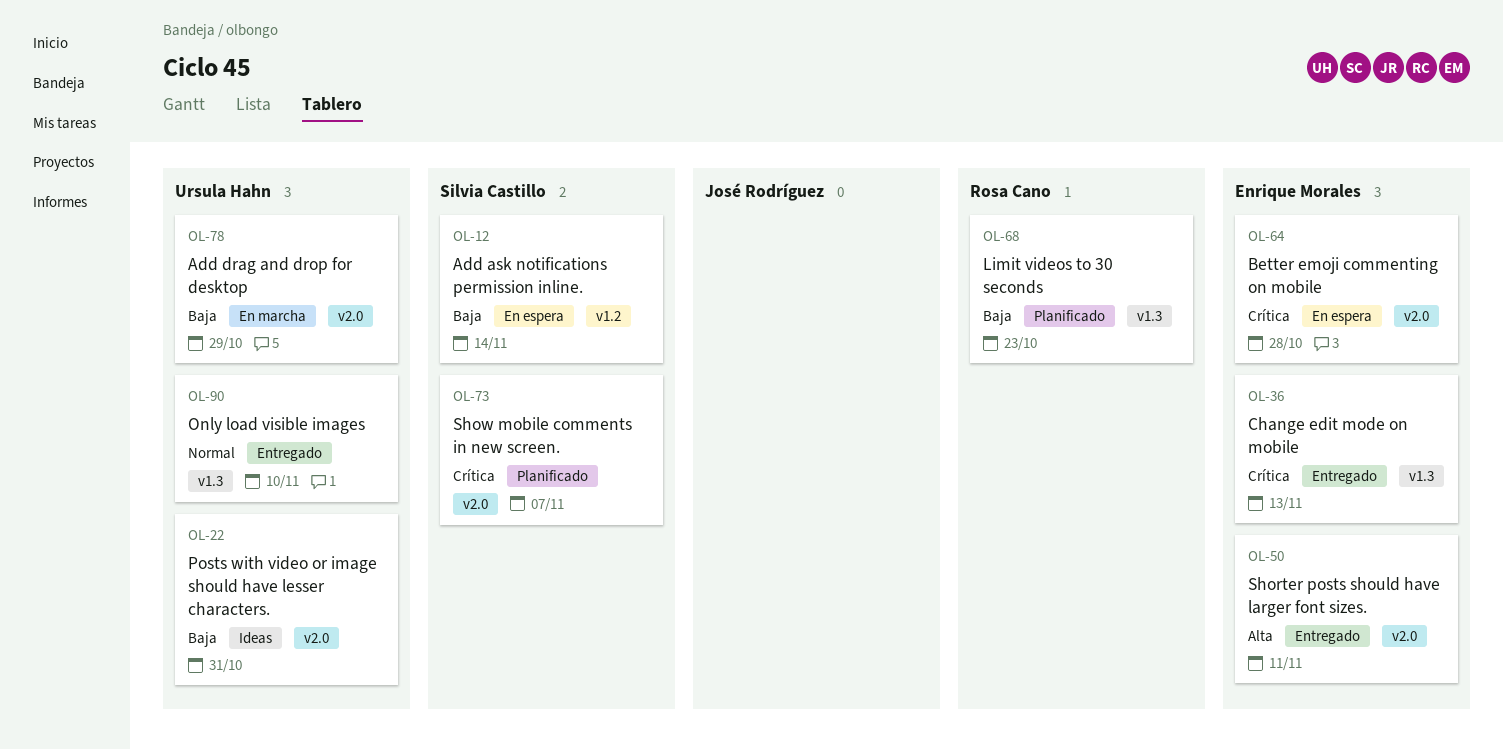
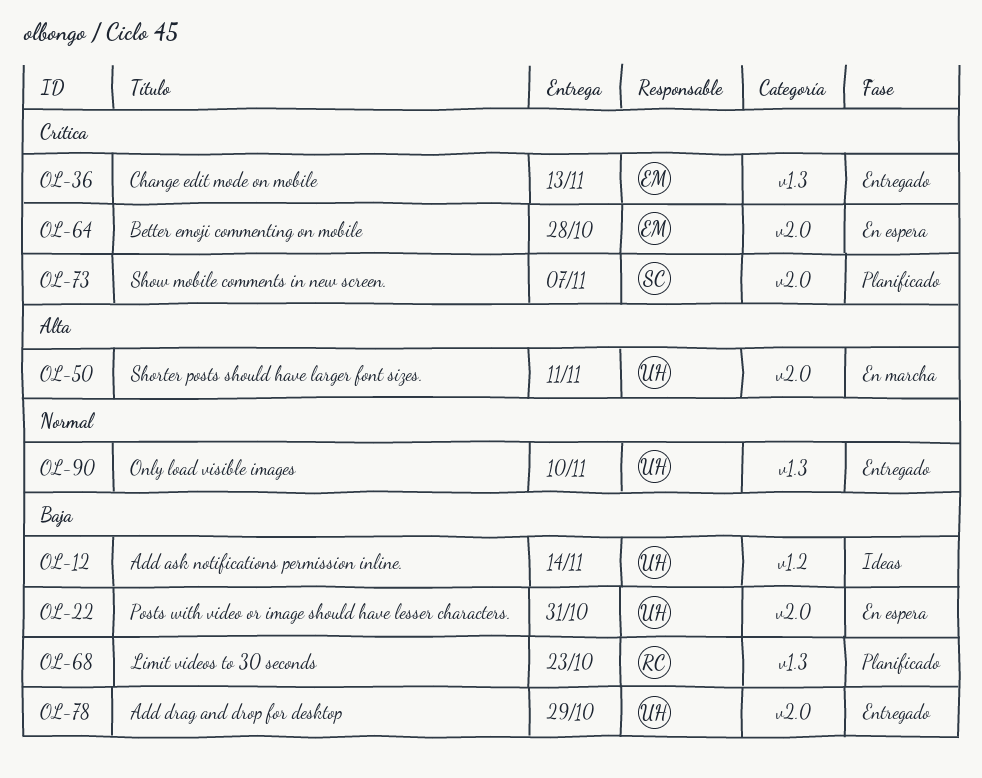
OL-12, status: En espera -> Ideas
OL-12, owner: Silvia Castillo -> Ursula Hahn
OL-22, status: Ideas -> En espera
OL-50, status: Entregado -> En marcha
OL-50, owner: Enrique Morales -> Ursula Hahn
OL-78, status: En marcha -> Entregado

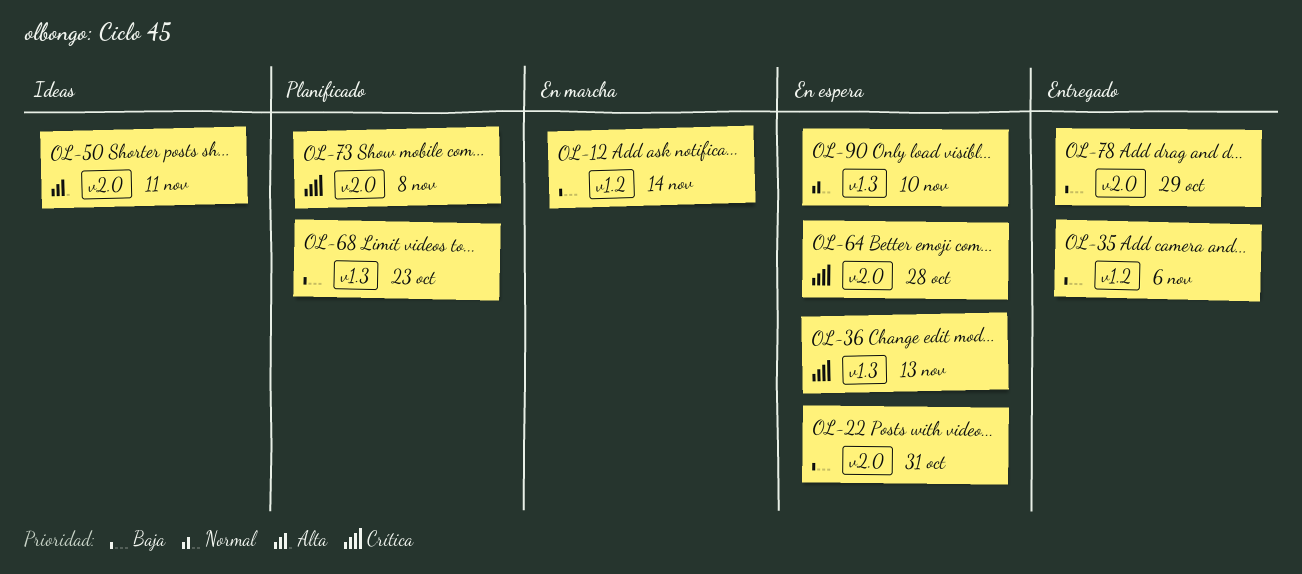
OL-12, status: Ideas -> En marcha
OL-35: none -> present
OL-36, status: Entregado -> En espera
OL-50, status: En marcha -> Ideas
OL-73, due: Nov 7 -> Nov 8
OL-90, status: Entregado -> En espera

